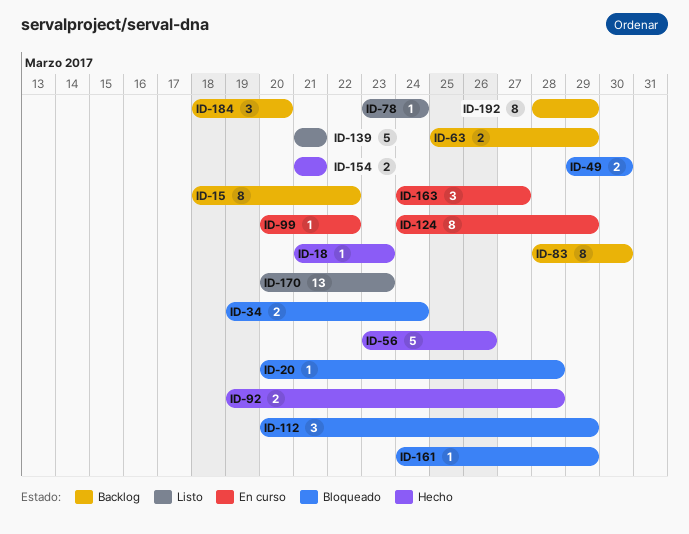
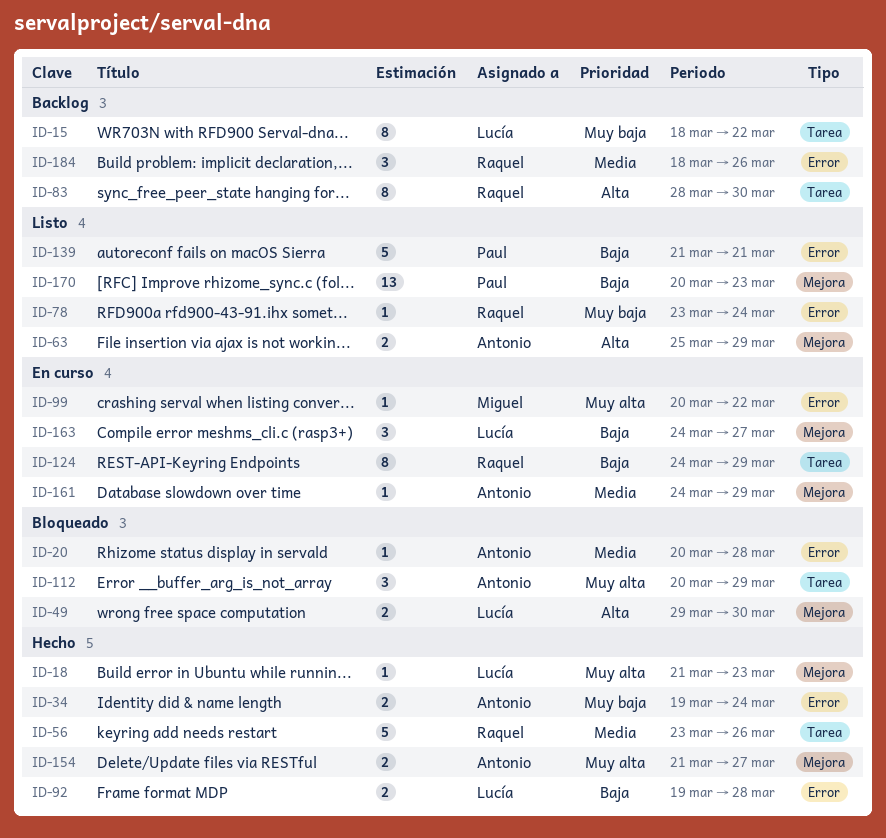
ID-34, status: Bloqueado -> Hecho
ID-63, status: Backlog -> Listo
ID-154, due: Mar 21 -> Mar 27
ID-161, status: Bloqueado -> En curso
ID-184, due: Mar 20 -> Mar 26
ID-192: present -> none

